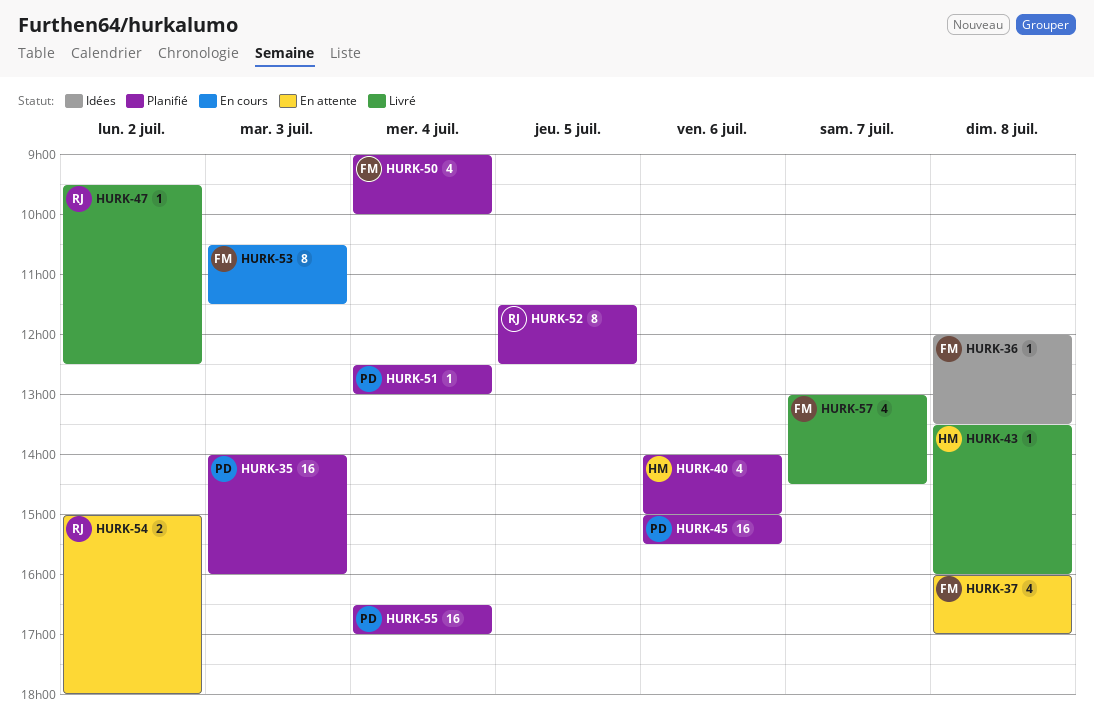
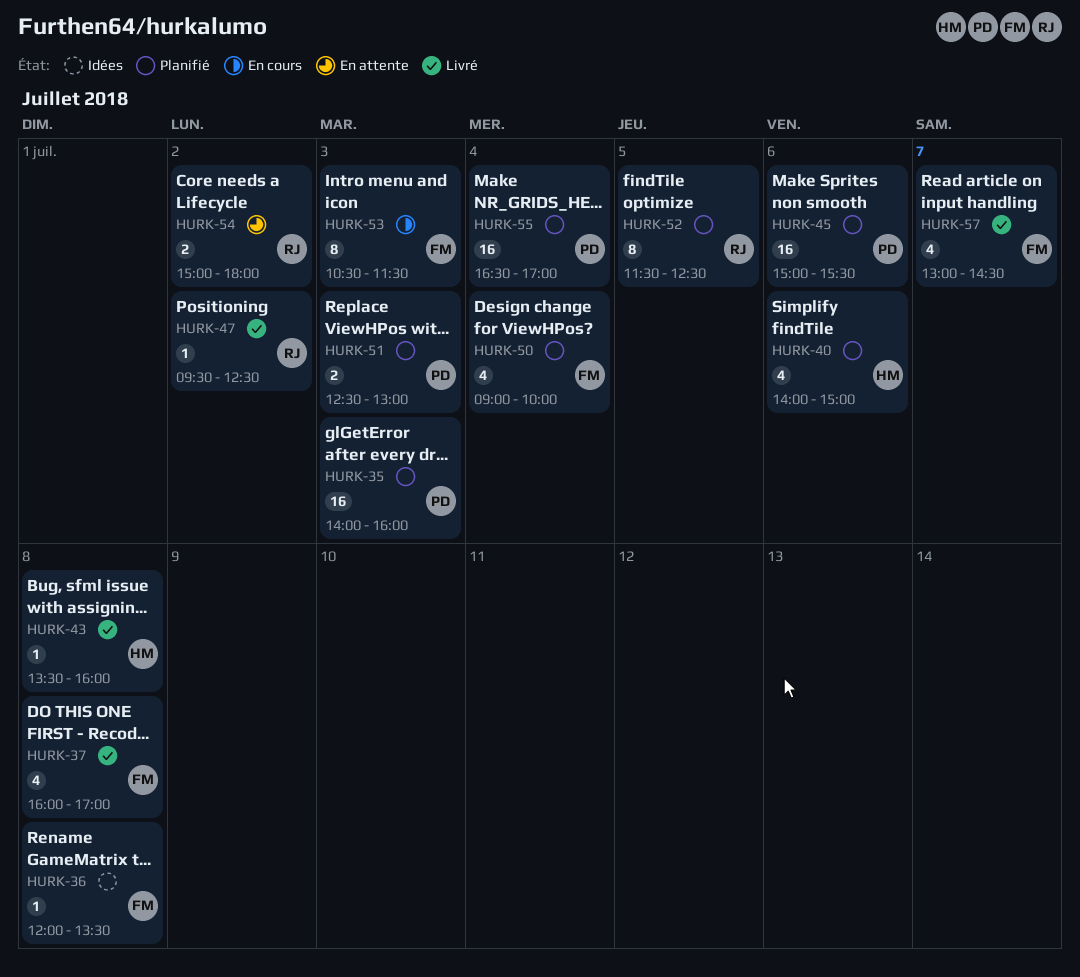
HURK-37, status: En attente -> Livré
HURK-51, estimate: 1 -> 2
HURK-51, day: Jul 4 -> Jul 3

